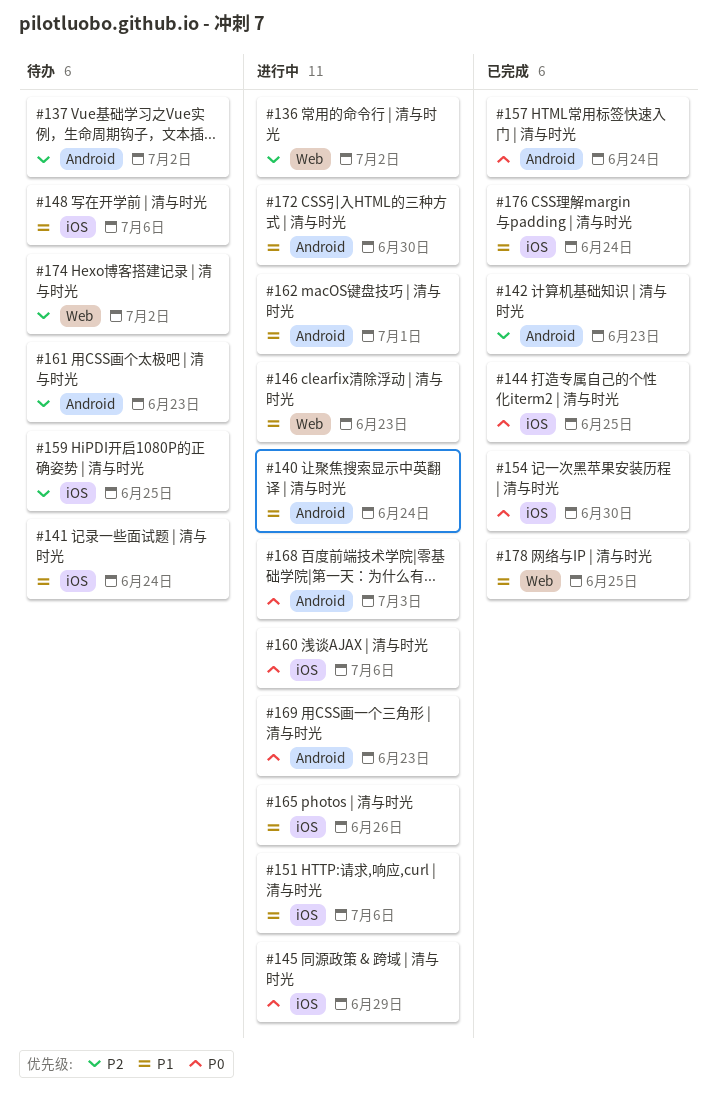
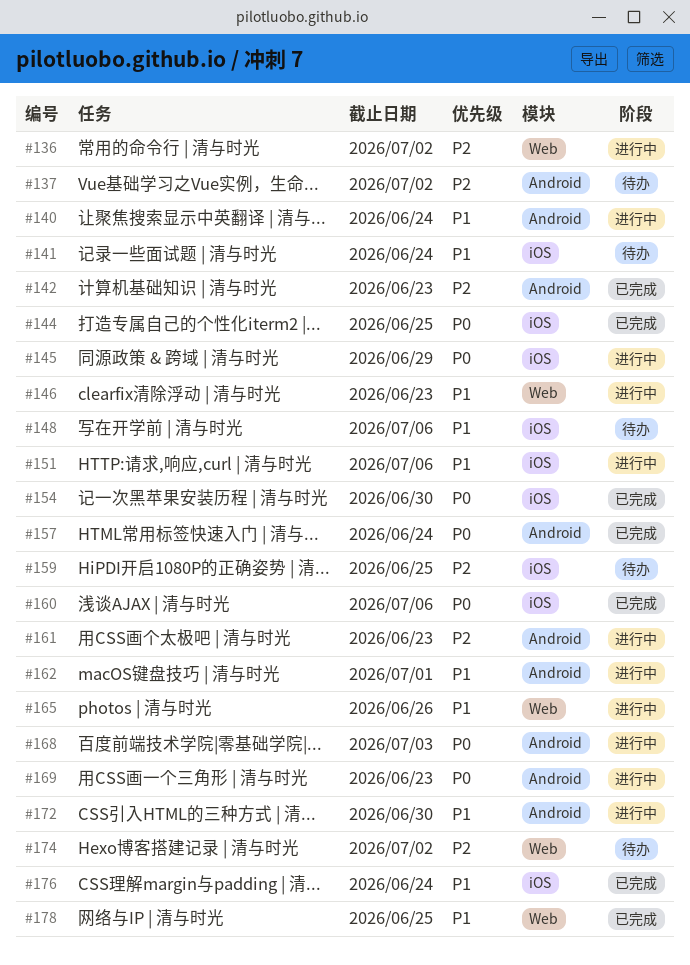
#160, status: 进行中 -> 已完成
#161, status: 待办 -> 进行中
#165, label: iOS -> Web

